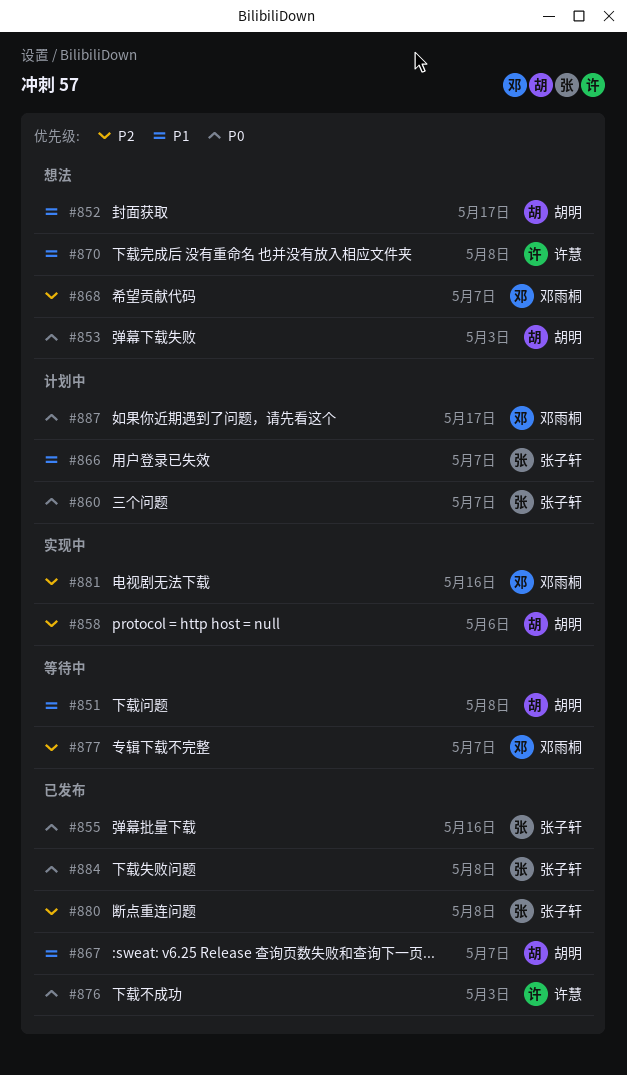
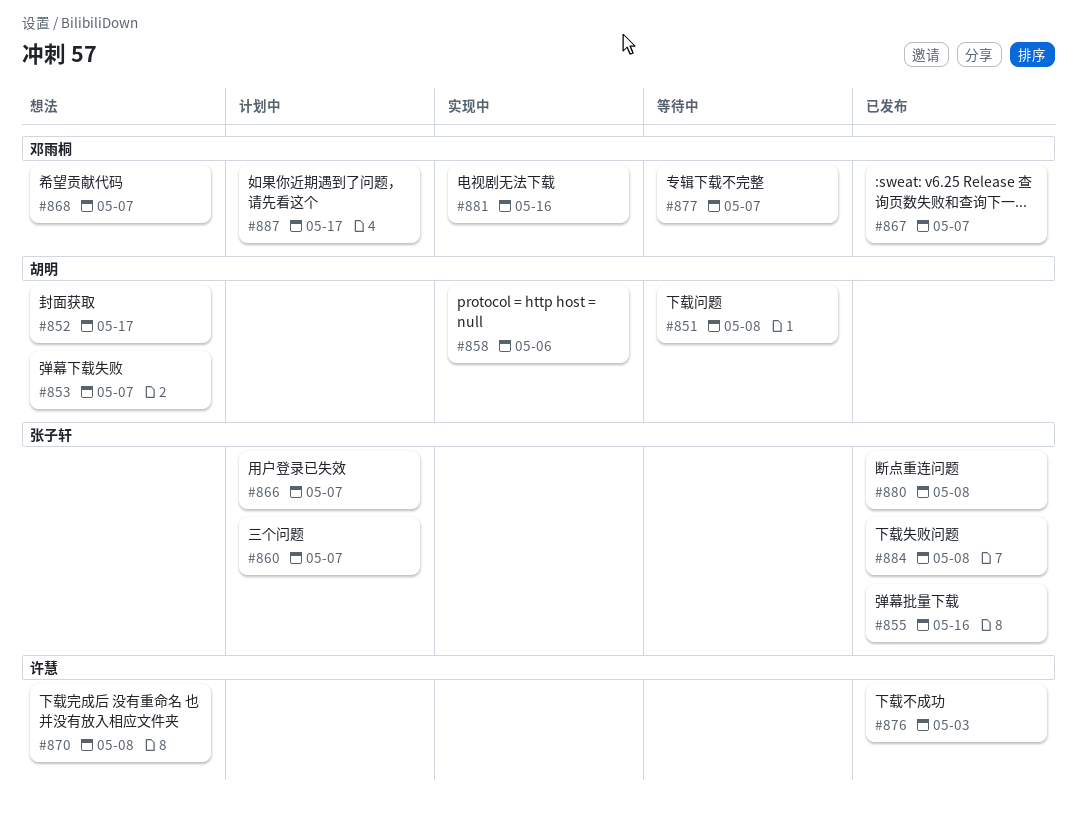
#853, due: May 3 -> May 7
#867, owner: 胡明 -> 邓雨桐

